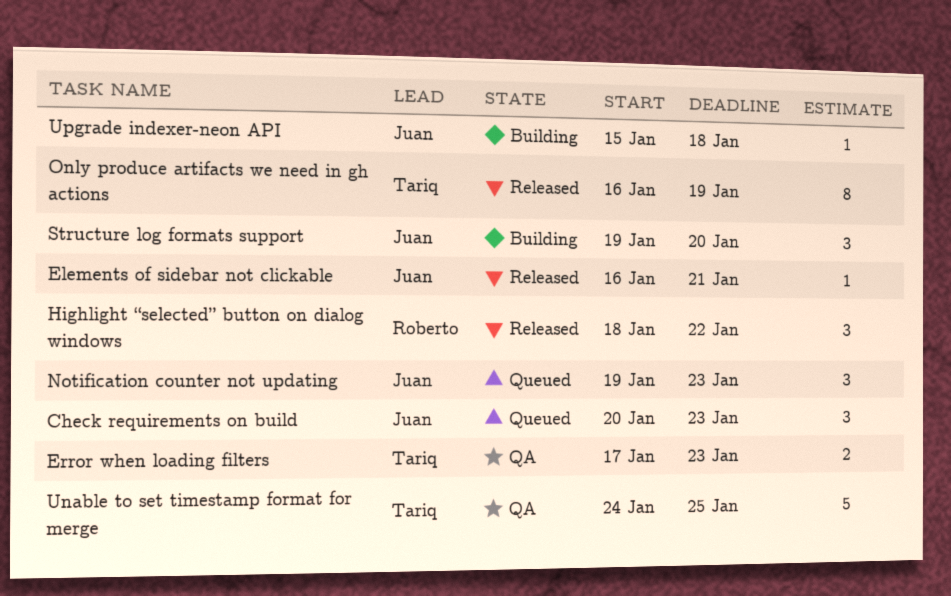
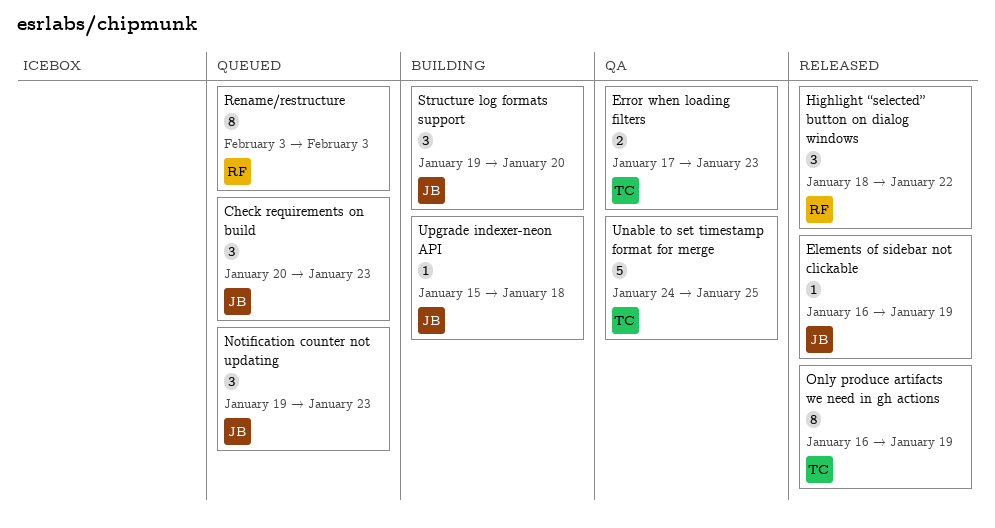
Elements of sidebar not clickable, due: Jan 21 -> Jan 19
Rename/restructure: none -> present

